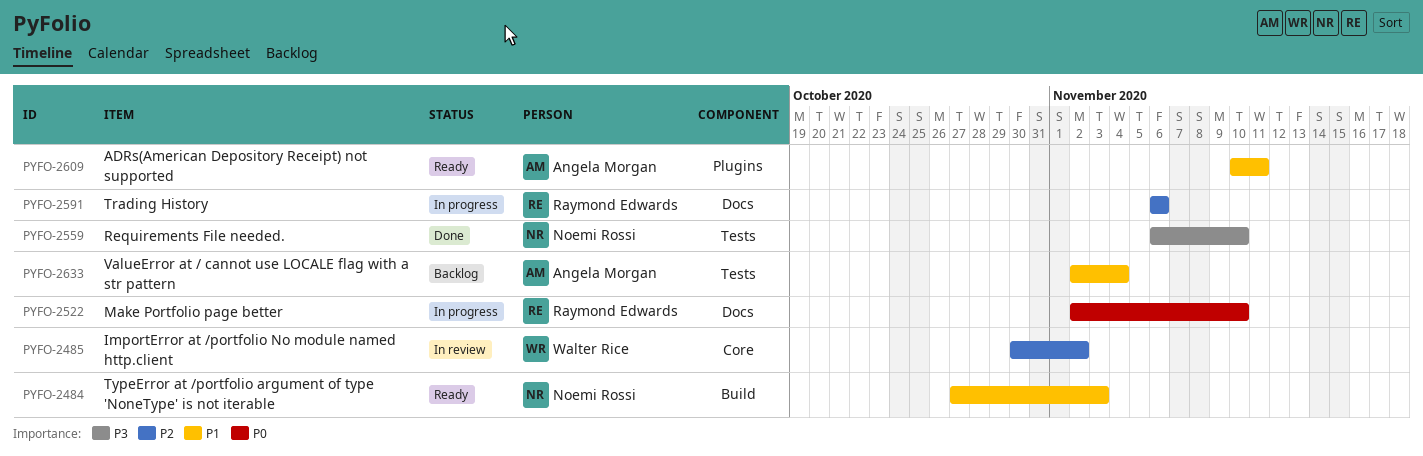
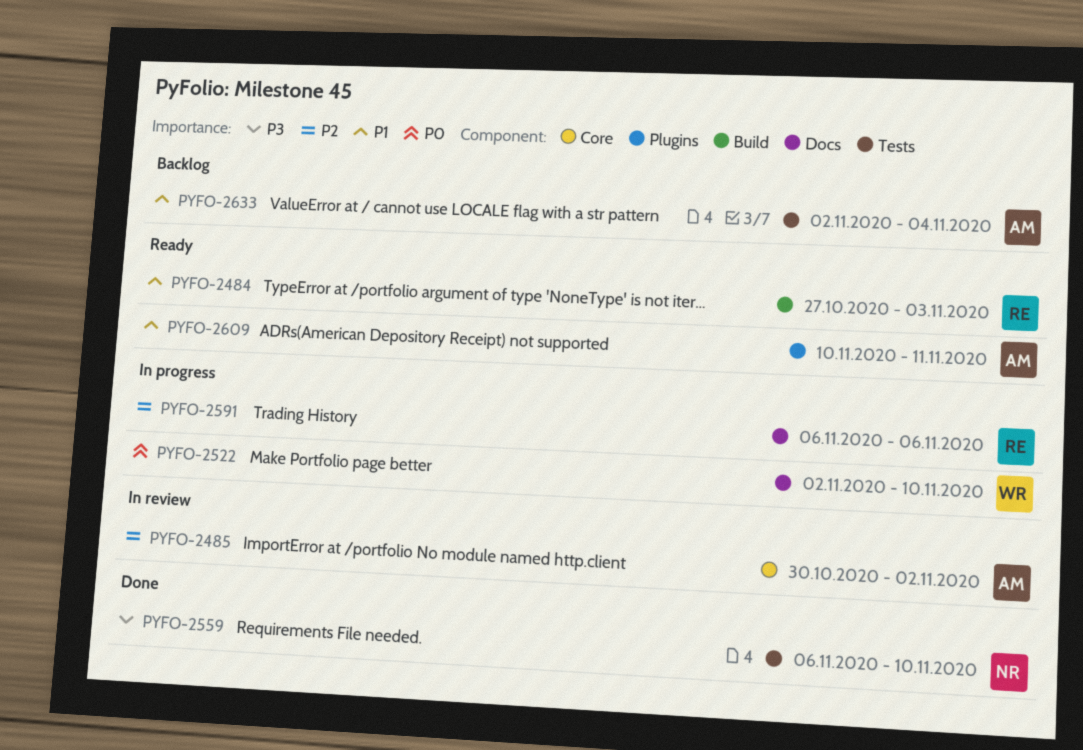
PYFO-2484, owner: Noemi Rossi -> Raymond Edwards
PYFO-2485, owner: Walter Rice -> Angela Morgan
PYFO-2522, owner: Raymond Edwards -> Walter Rice

